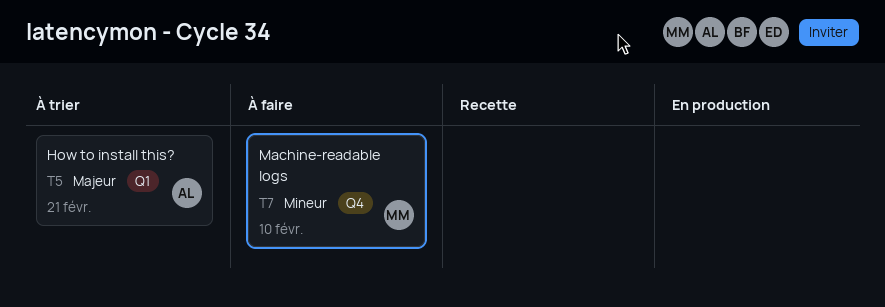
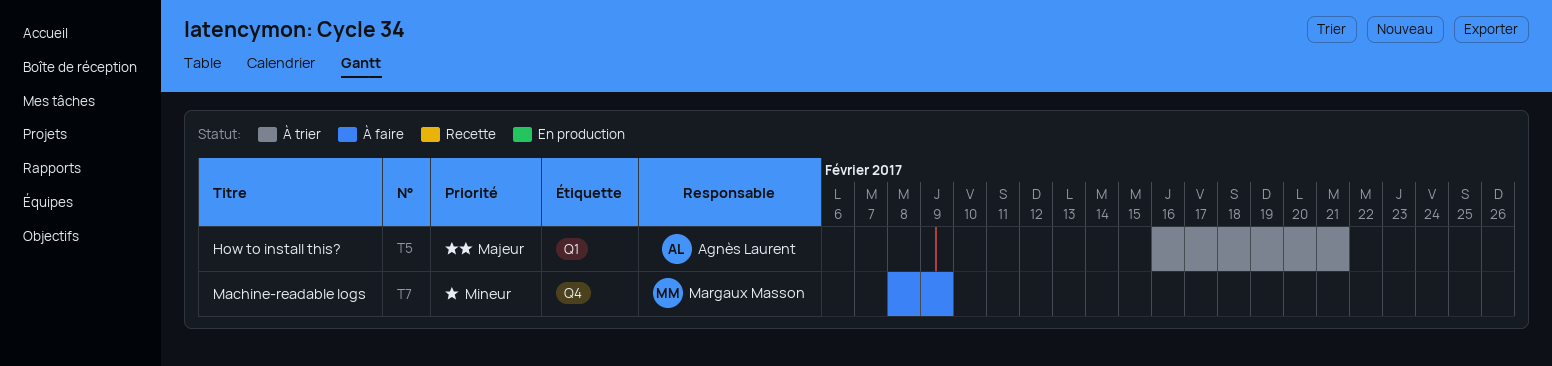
T7, due: Feb 10 -> Feb 9

